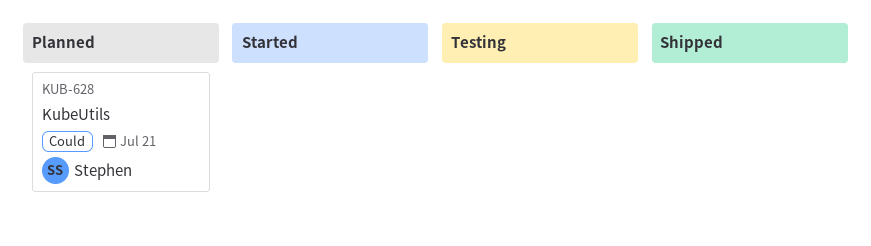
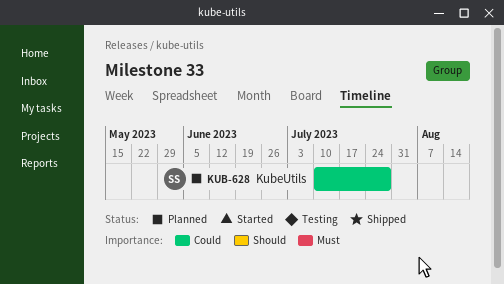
KUB-628, due: Jul 21 -> Jul 28

